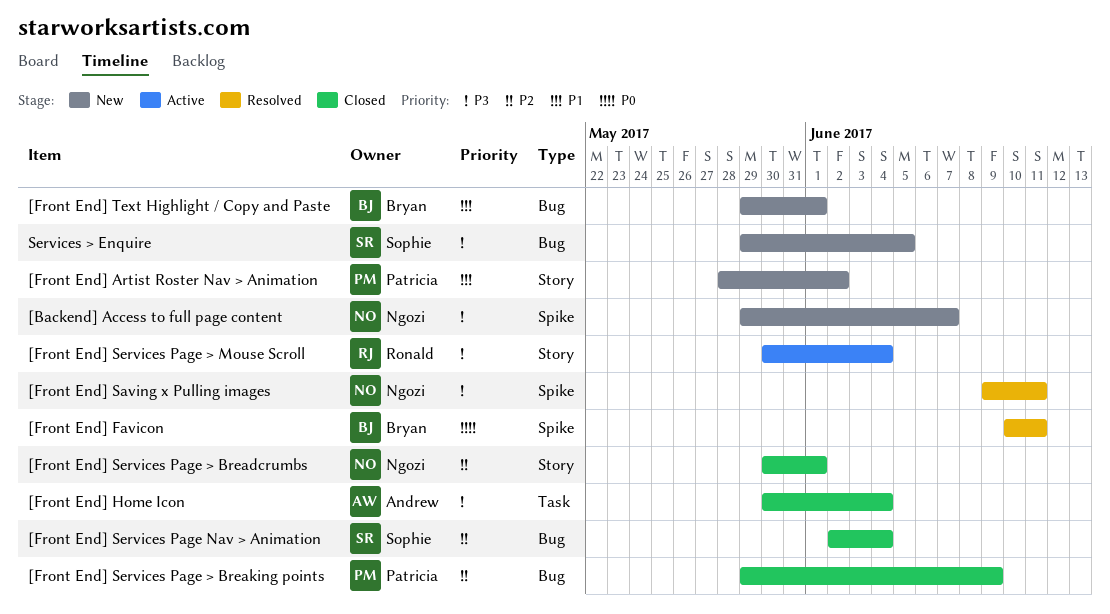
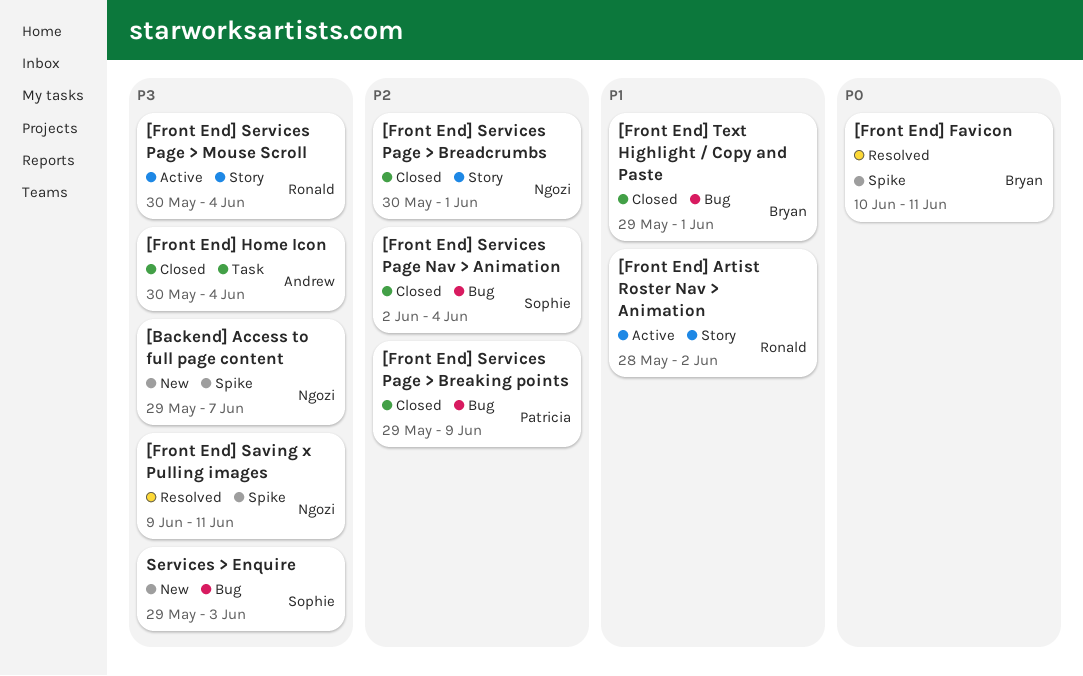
[Front End] Artist Roster Nav > Animation, status: New -> Active
[Front End] Artist Roster Nav > Animation, owner: Patricia -> Ronald
[Front End] Text Highlight / Copy and Paste, status: New -> Closed
Services > Enquire, due: Jun 5 -> Jun 3

